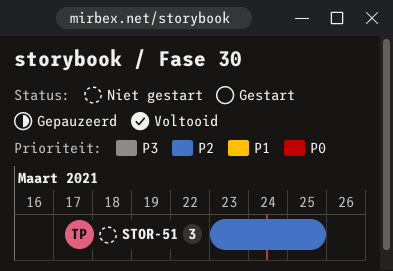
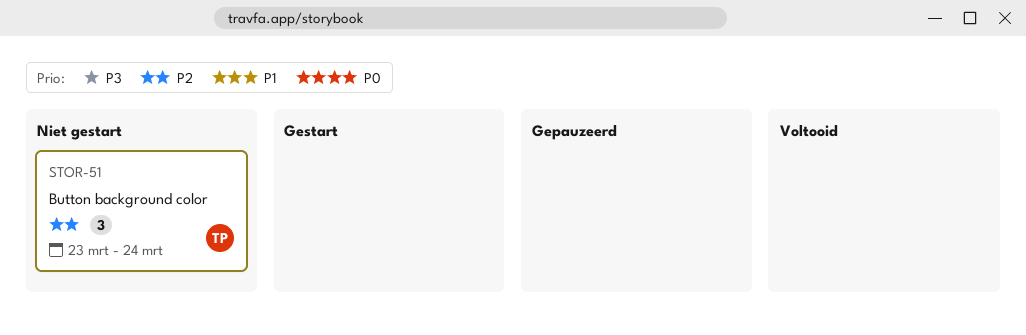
STOR-51, due: Mar 25 -> Mar 24

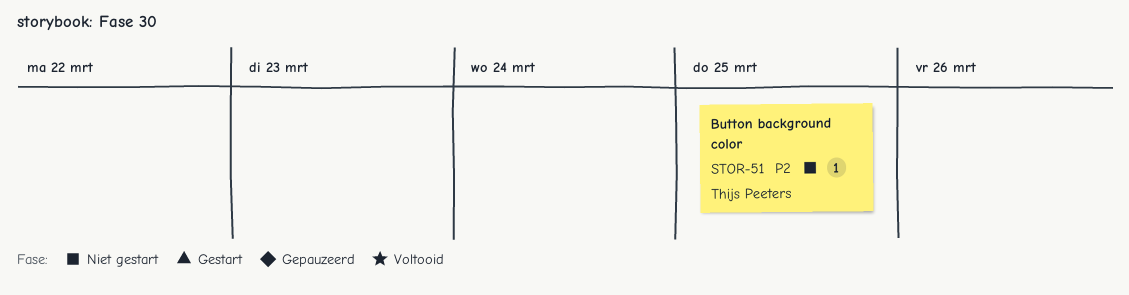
STOR-51, estimate: 3 -> 1
STOR-51, due: Mar 24 -> Mar 25

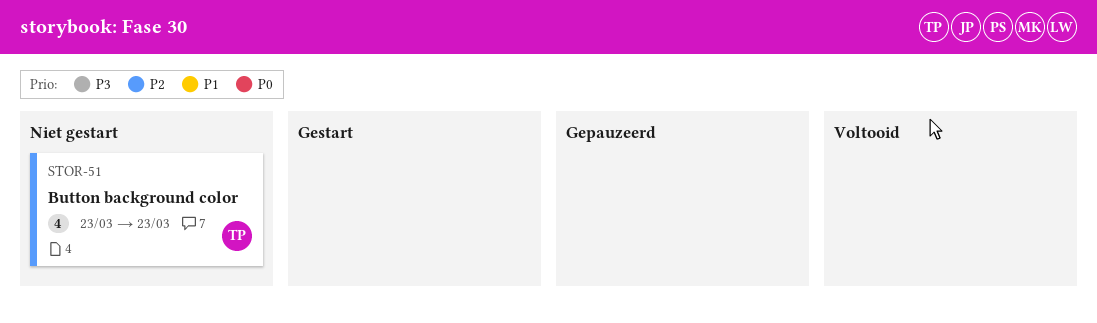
STOR-51, estimate: 1 -> 4
STOR-51, due: Mar 25 -> Mar 23

